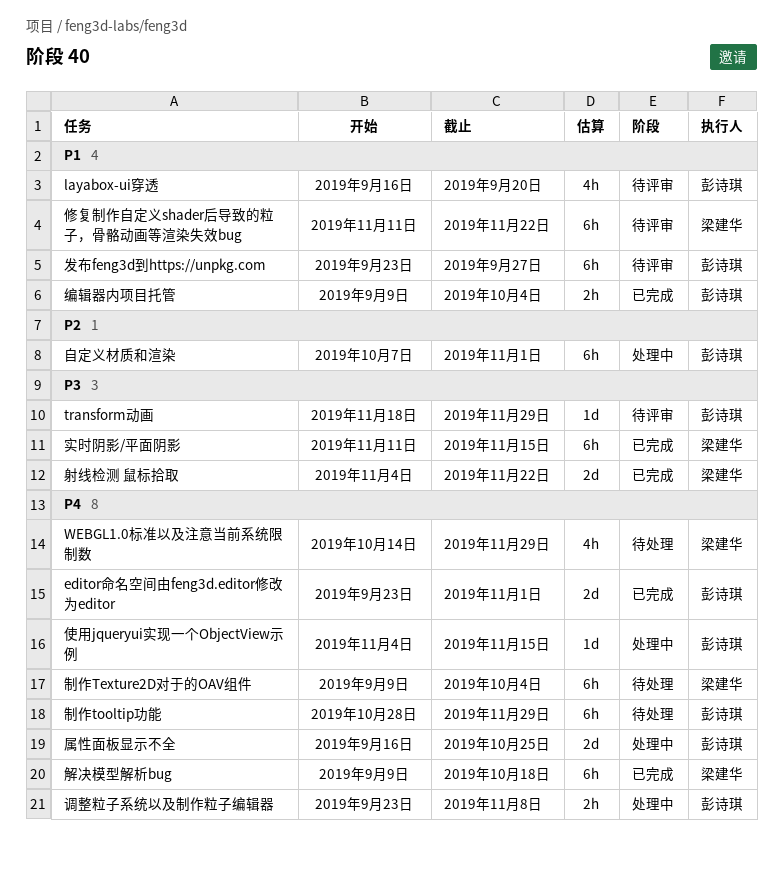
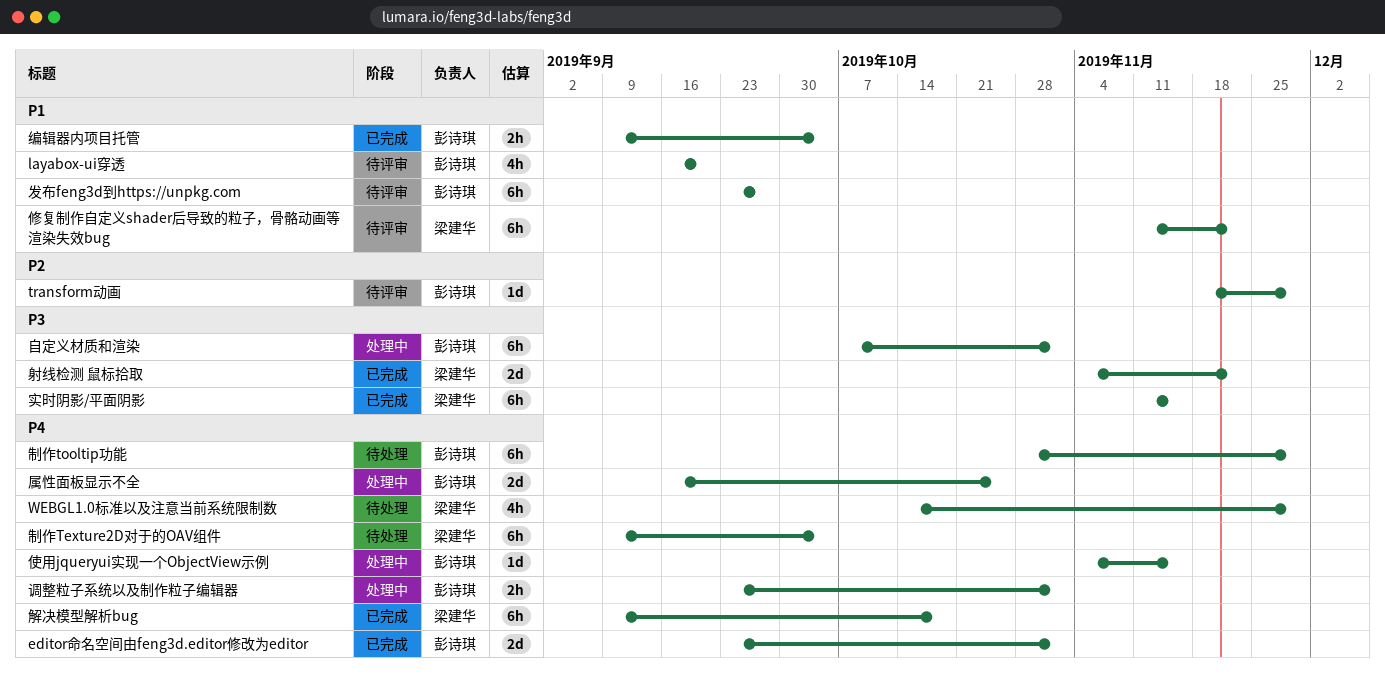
transform动画, priority: P3 -> P2
自定义材质和渲染, priority: P2 -> P3
调整粒子系统以及制作粒子编辑器, due: Nov 8 -> Nov 1

